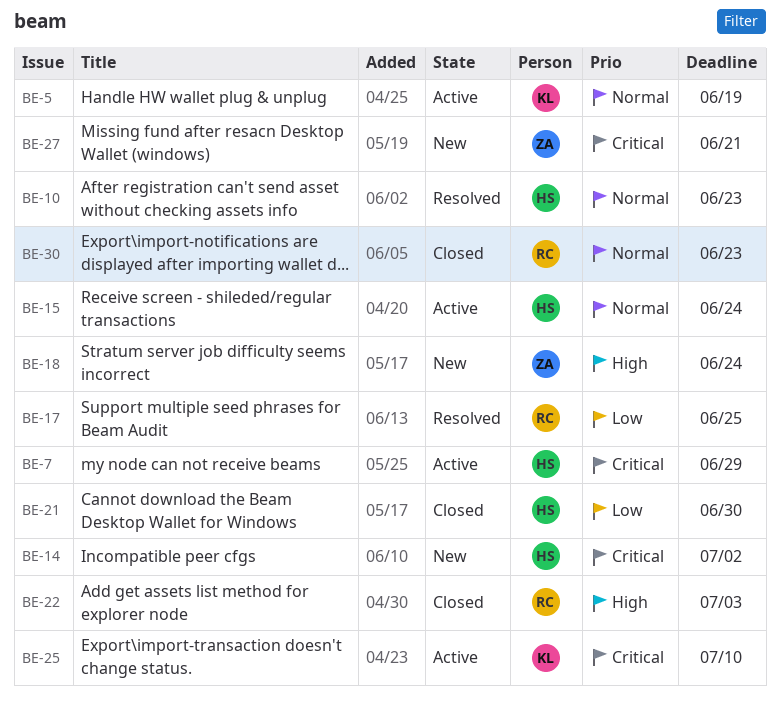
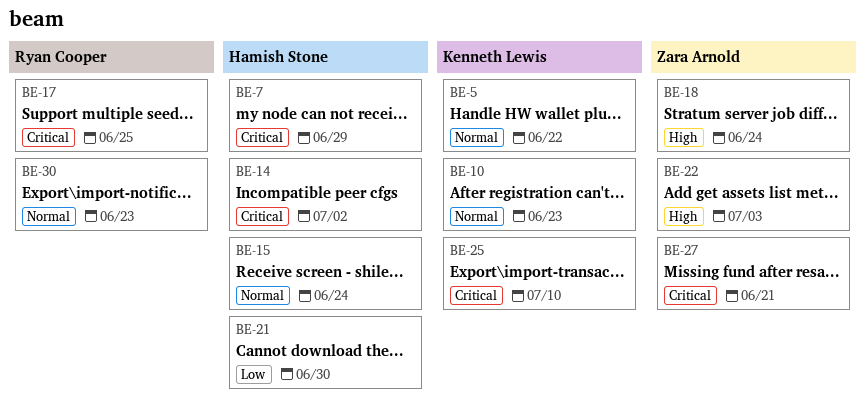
BE-5, due: Jun 19 -> Jun 22
BE-10, owner: Hamish Stone -> Kenneth Lewis
BE-17, priority: Low -> Critical
BE-22, owner: Ryan Cooper -> Zara Arnold

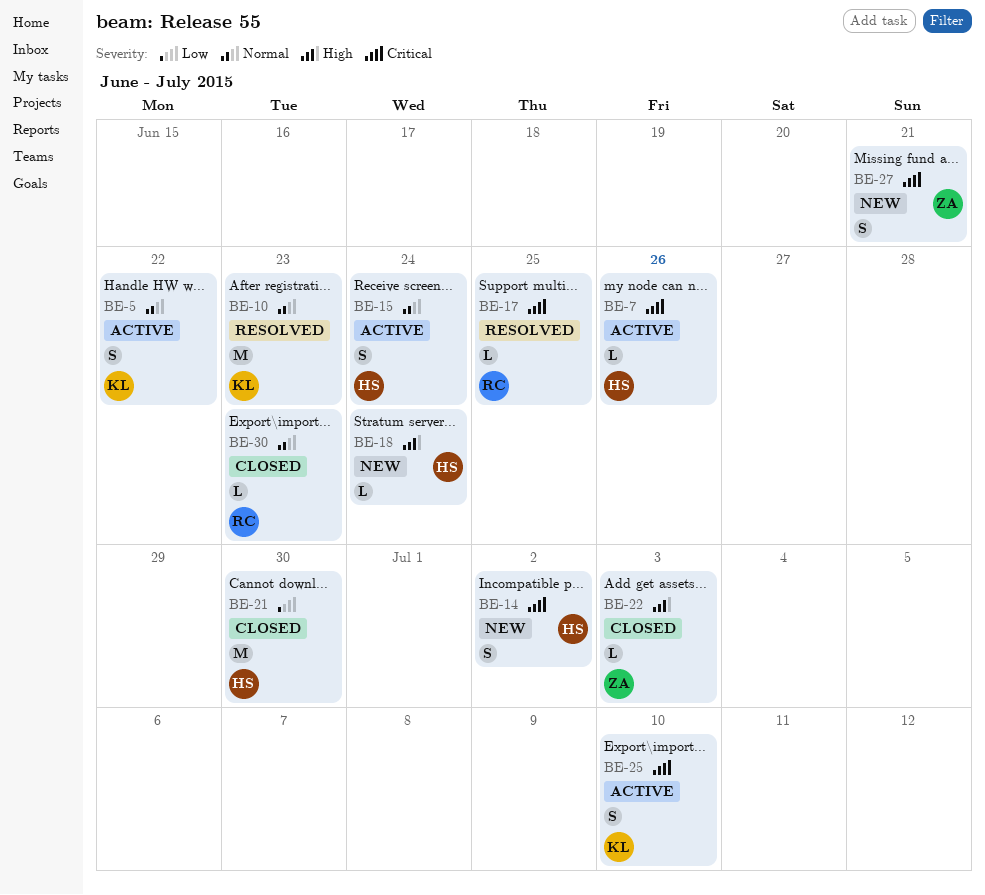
BE-7, due: Jun 29 -> Jun 26
BE-18, owner: Zara Arnold -> Hamish Stone

